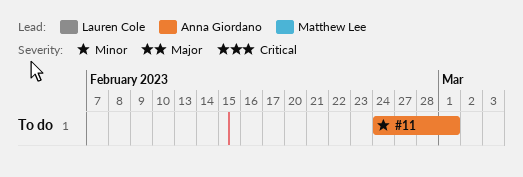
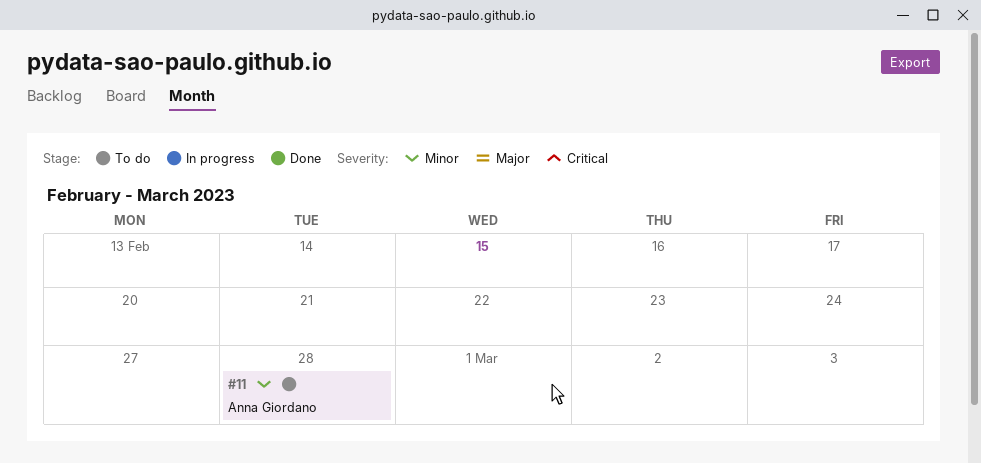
#11, due: Mar 1 -> Feb 28

